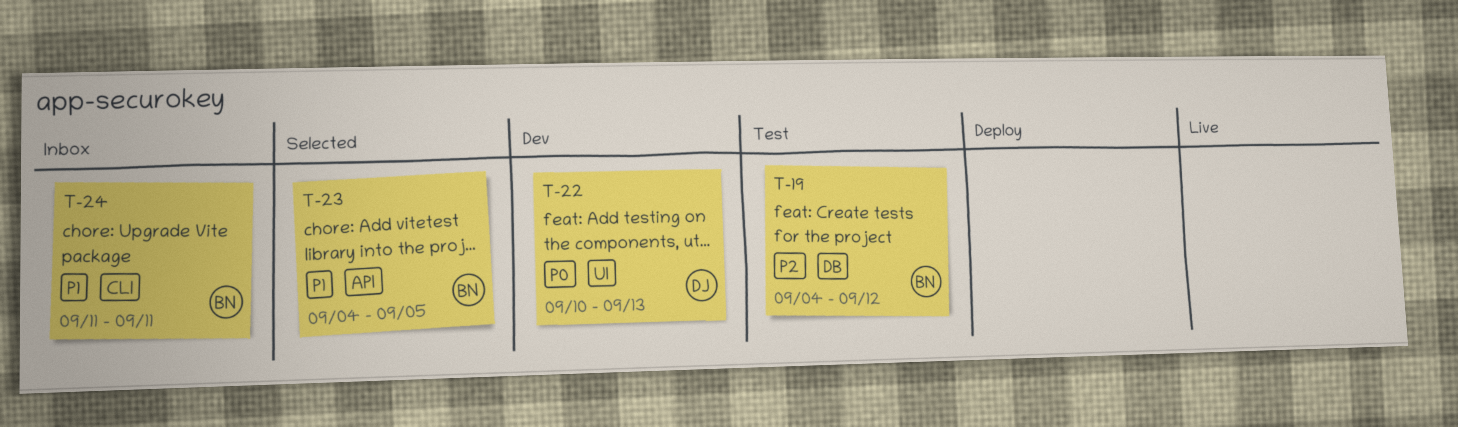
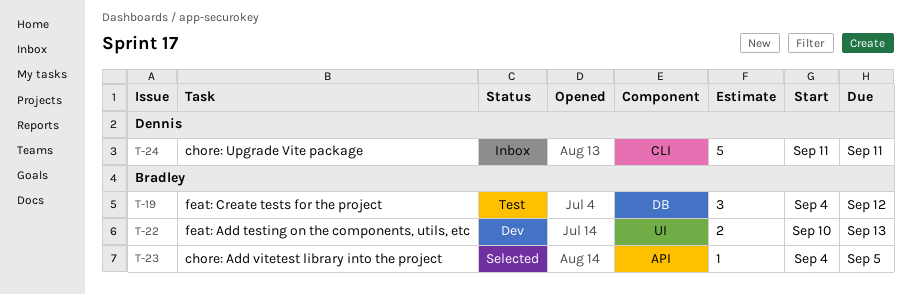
T-22, owner: Dennis -> Bradley
T-24, owner: Bradley -> Dennis

